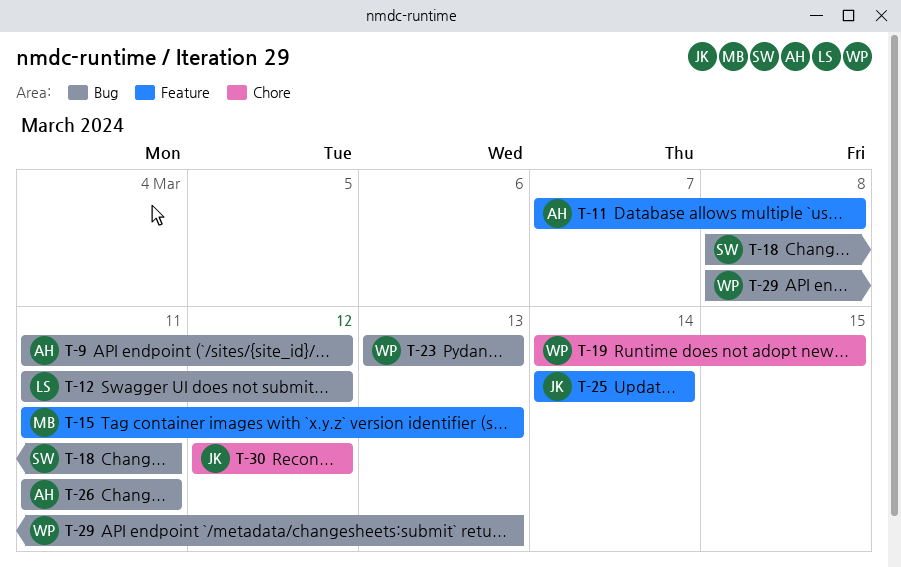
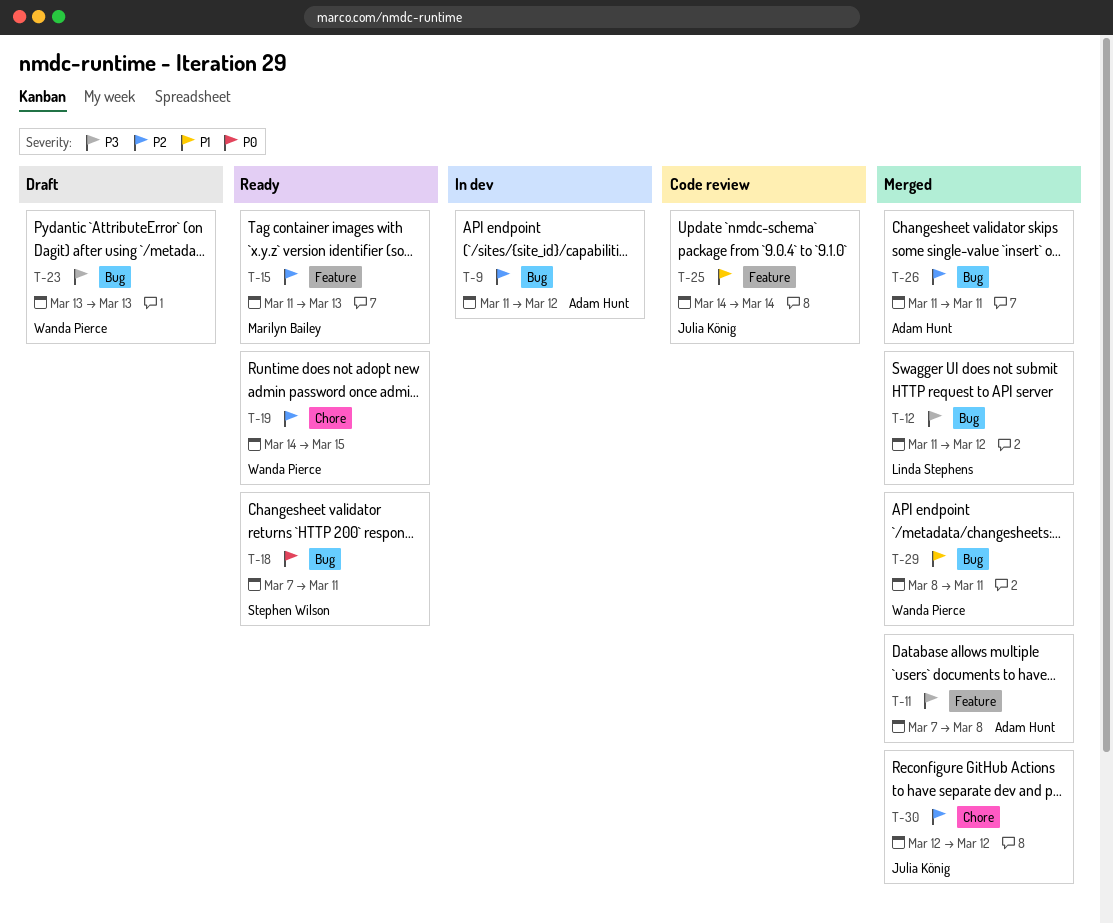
T-18, start: Mar 8 -> Mar 7
T-29, due: Mar 13 -> Mar 11

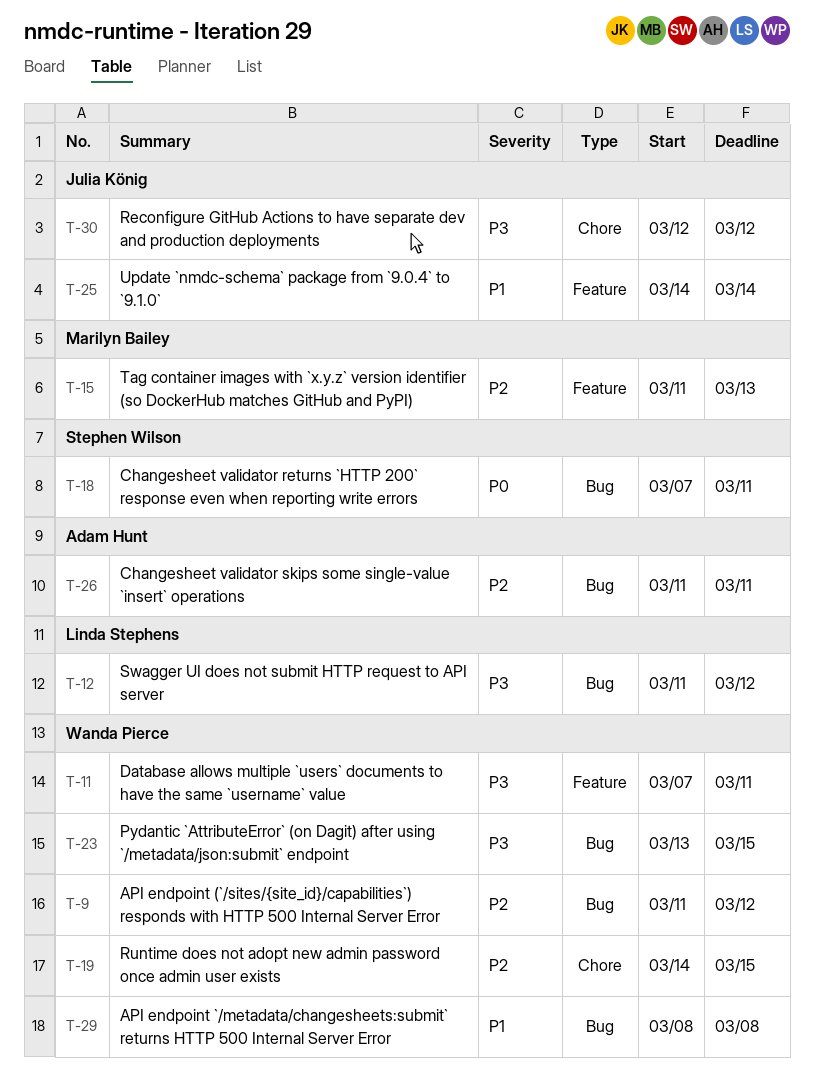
T-9, owner: Adam Hunt -> Wanda Pierce
T-11, owner: Adam Hunt -> Wanda Pierce
T-11, due: Mar 8 -> Mar 11
T-23, due: Mar 13 -> Mar 15
T-29, due: Mar 11 -> Mar 8
T-30, priority: P2 -> P3

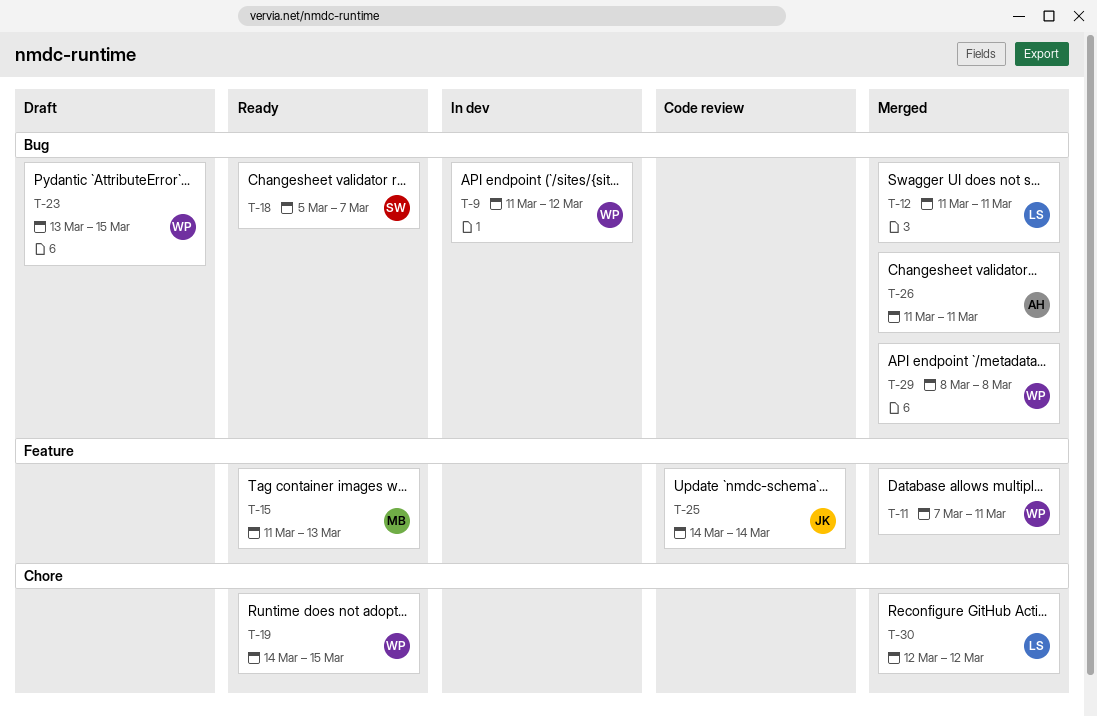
T-12, due: Mar 12 -> Mar 11
T-18, start: Mar 7 -> Mar 5
T-18, due: Mar 11 -> Mar 7
T-30, owner: Julia König -> Linda Stephens

